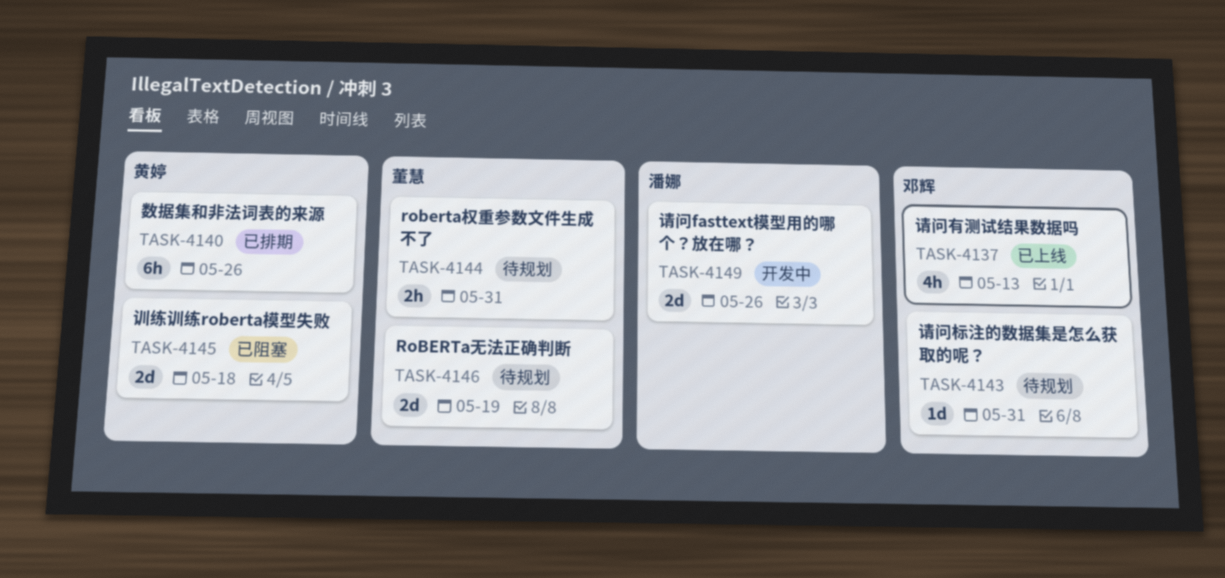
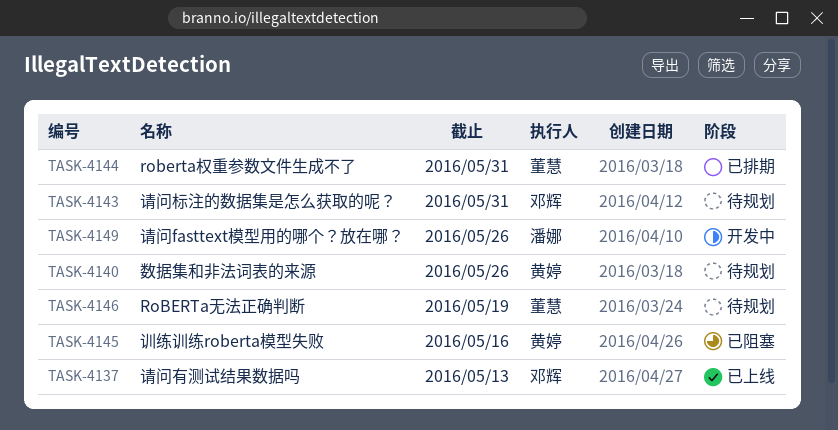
TASK-4140, status: 已排期 -> 待规划
TASK-4144, status: 待规划 -> 已排期
TASK-4145, due: May 18 -> May 16

